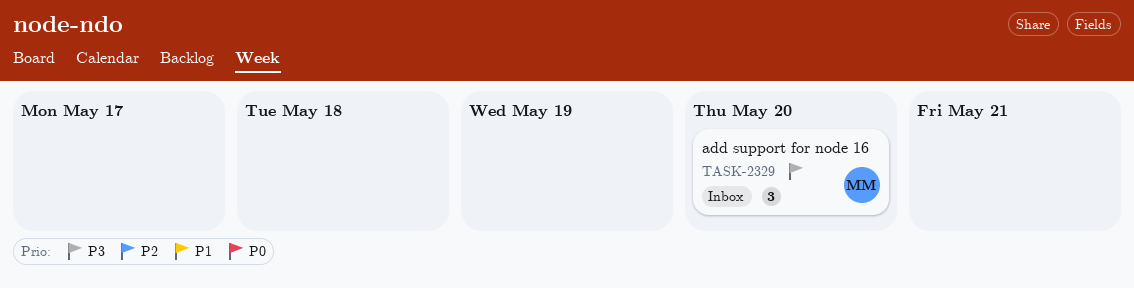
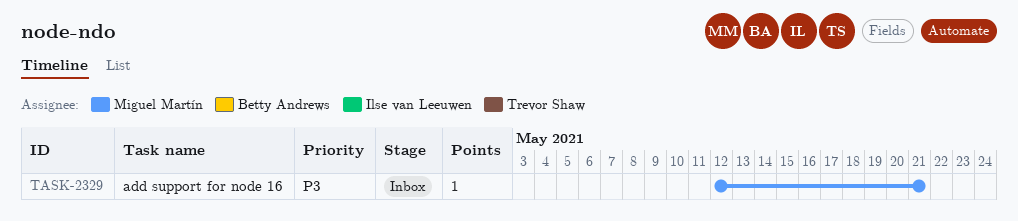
TASK-2329, estimate: 3 -> 1
TASK-2329, due: May 20 -> May 21

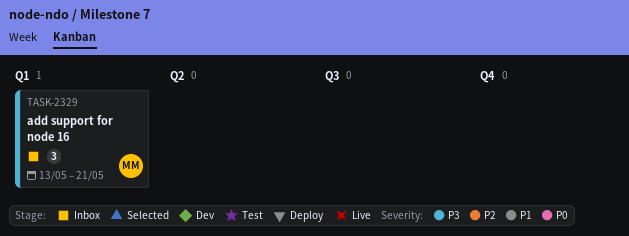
TASK-2329, estimate: 1 -> 3
TASK-2329, start: May 12 -> May 13

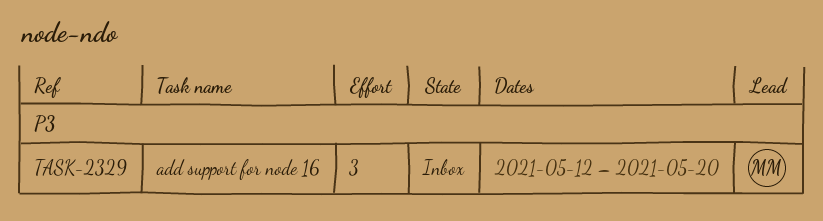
TASK-2329, start: May 13 -> May 12
TASK-2329, due: May 21 -> May 20

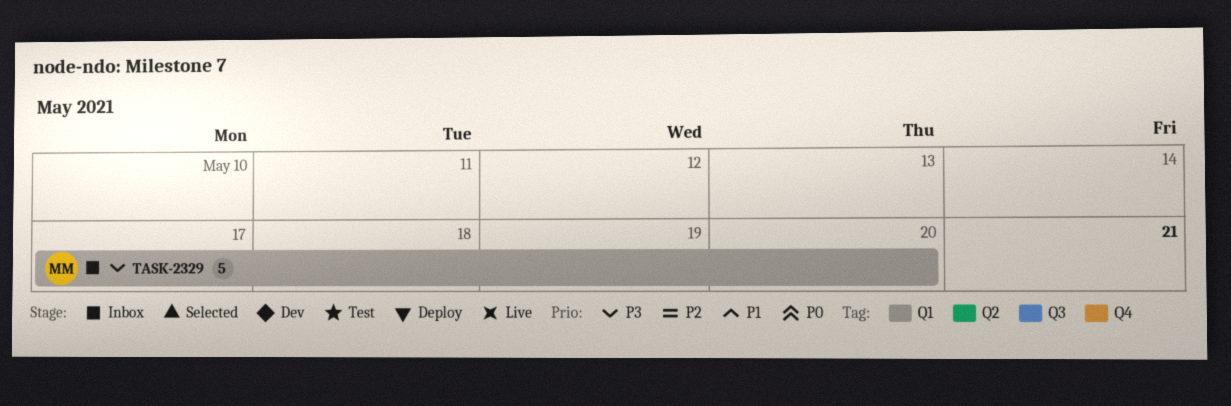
TASK-2329, estimate: 3 -> 5
TASK-2329, start: May 12 -> May 17

